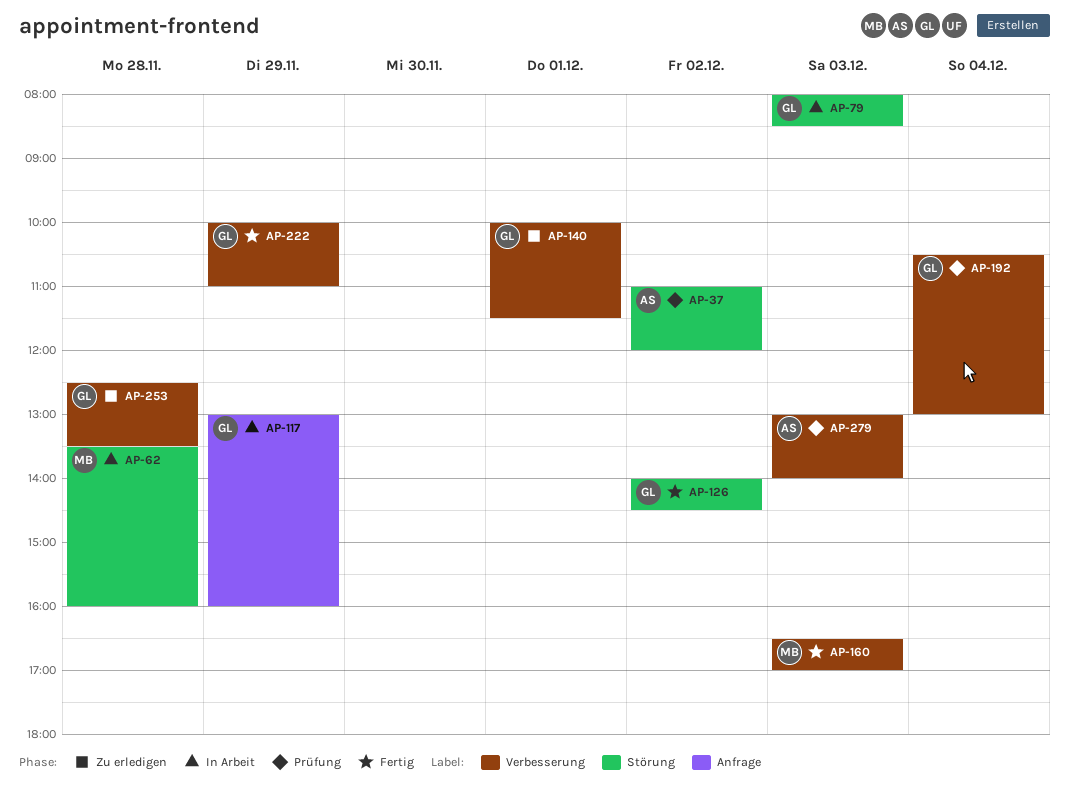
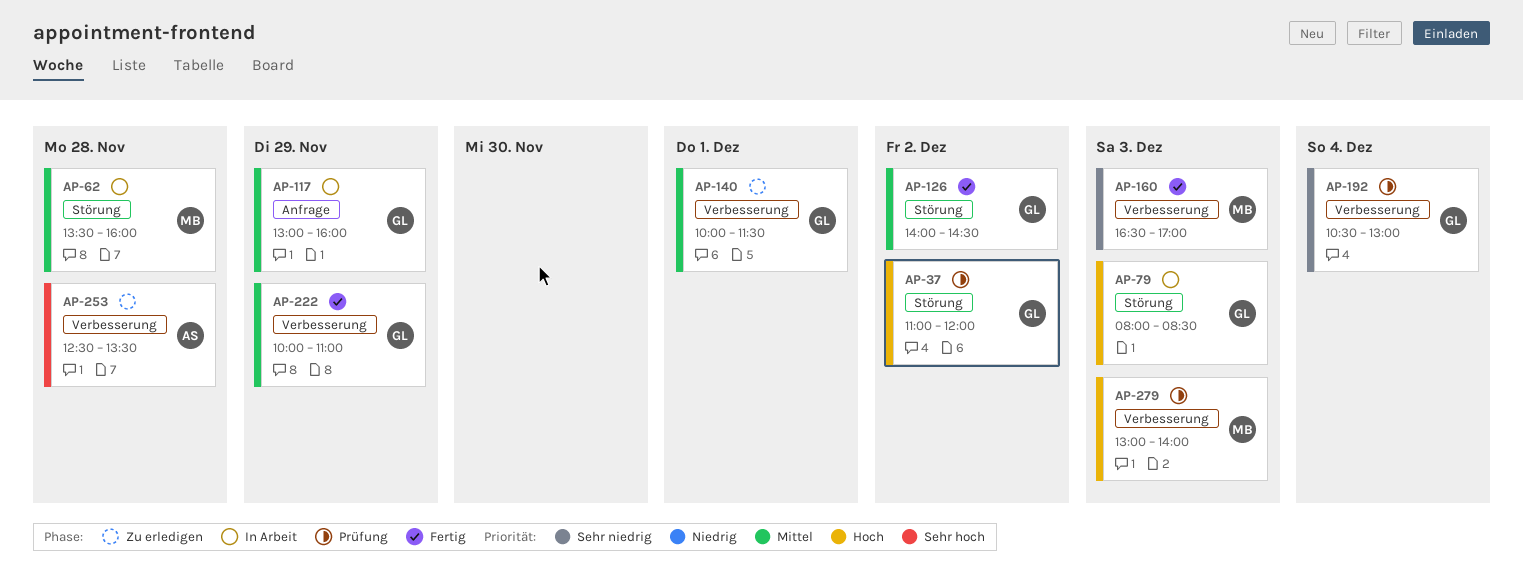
AP-37, owner: AS -> GL
AP-253, owner: GL -> AS
AP-279, owner: AS -> MB

